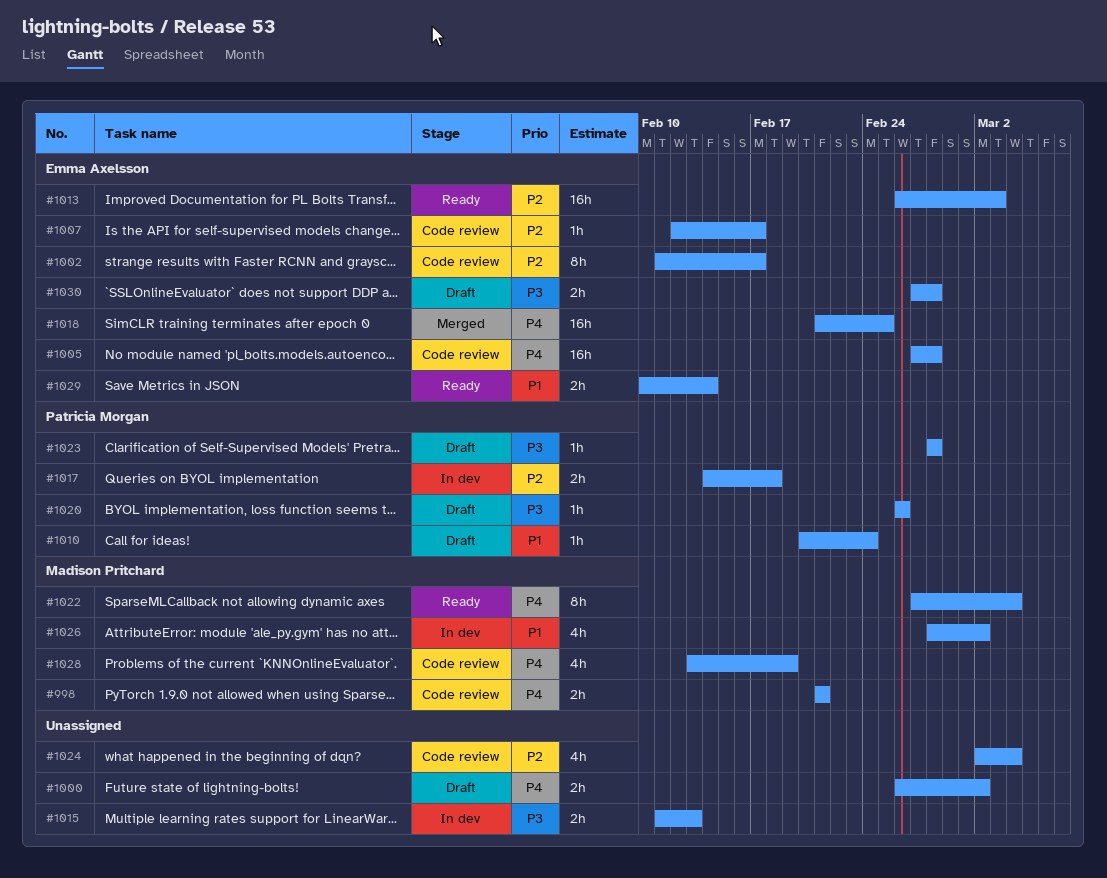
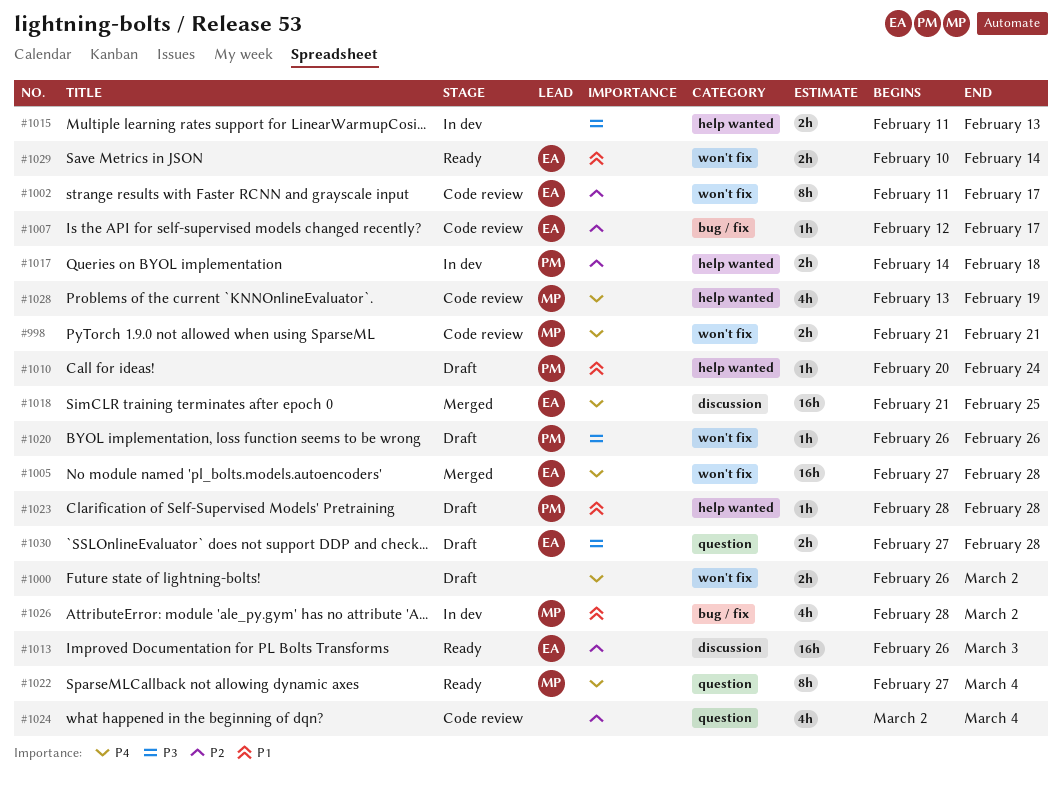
#1005, status: Code review -> Merged
#1023, priority: P3 -> P1

